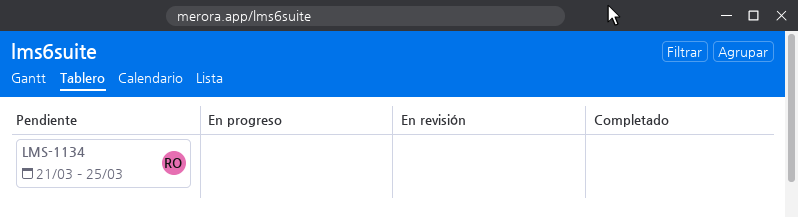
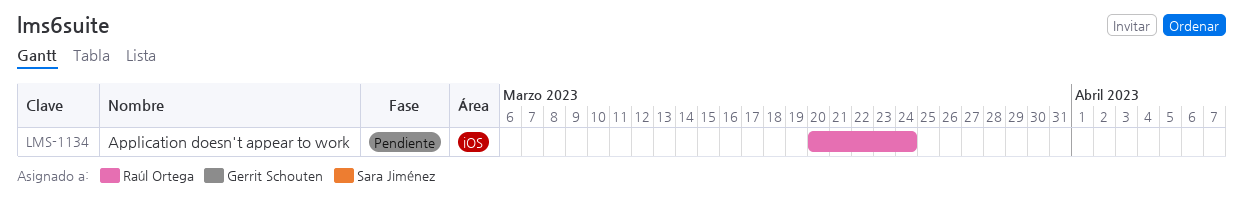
LMS-1134, start: Mar 21 -> Mar 20
LMS-1134, due: Mar 25 -> Mar 24

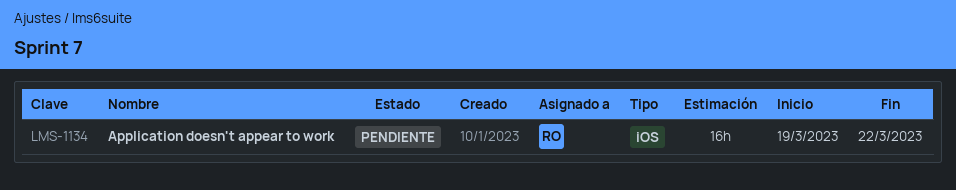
LMS-1134, start: Mar 20 -> Mar 19
LMS-1134, due: Mar 24 -> Mar 22

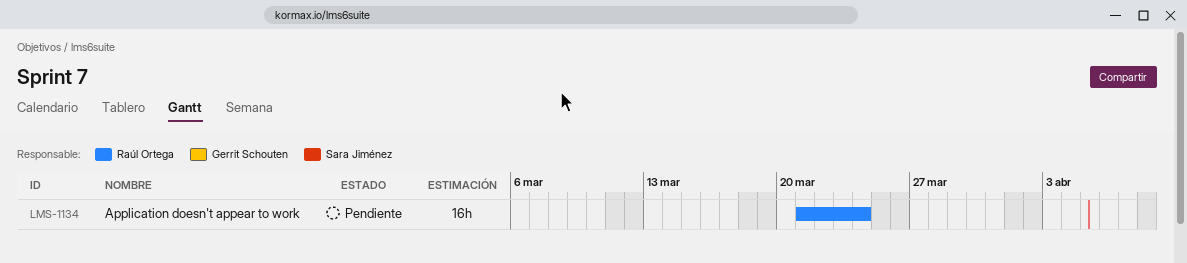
LMS-1134, start: Mar 19 -> Mar 21
LMS-1134, due: Mar 22 -> Mar 24

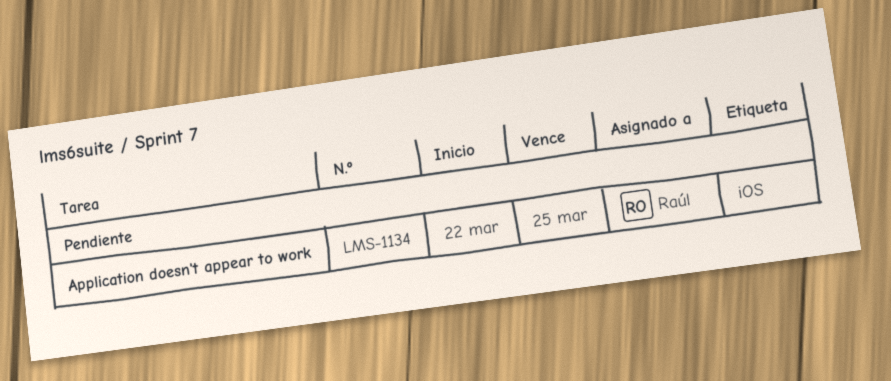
LMS-1134, start: Mar 21 -> Mar 22
LMS-1134, due: Mar 24 -> Mar 25

